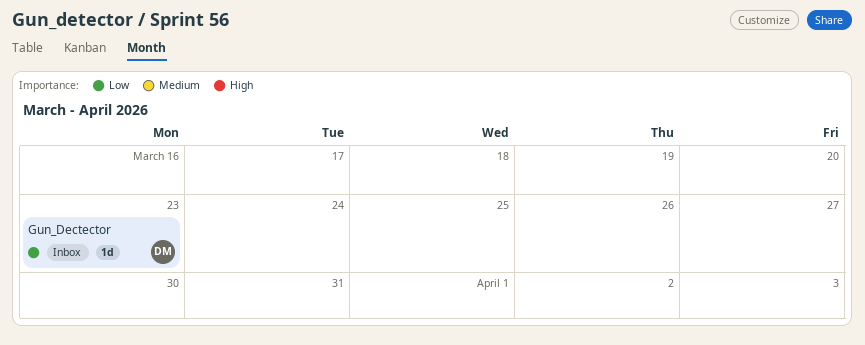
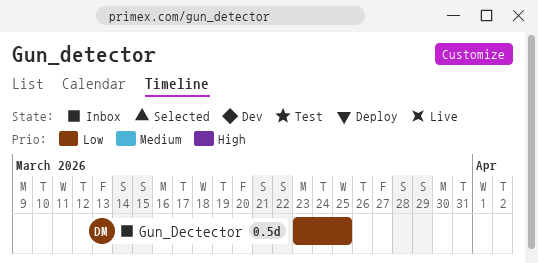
Gun_Dectector, estimate: 1d -> 0.5d
Gun_Dectector, due: Mar 23 -> Mar 25

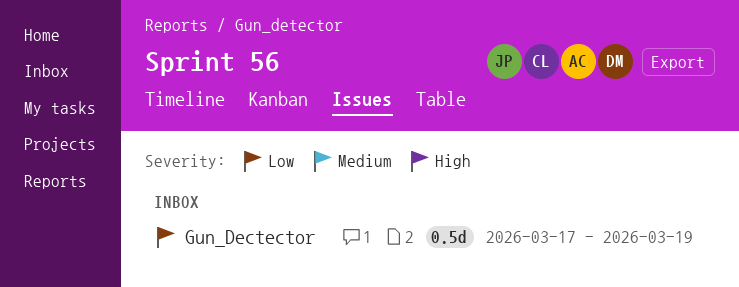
Gun_Dectector, start: Mar 23 -> Mar 17
Gun_Dectector, due: Mar 25 -> Mar 19

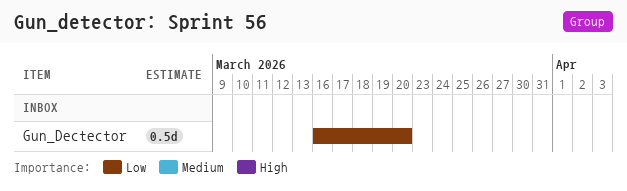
Gun_Dectector, start: Mar 17 -> Mar 16
Gun_Dectector, due: Mar 19 -> Mar 20

